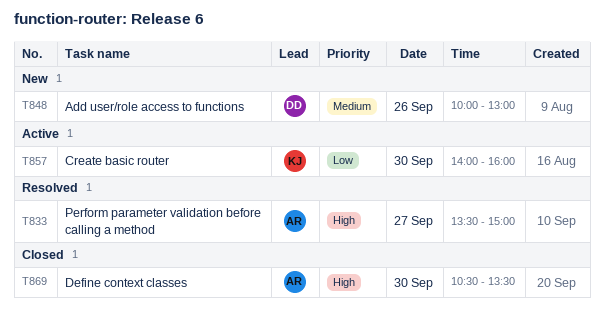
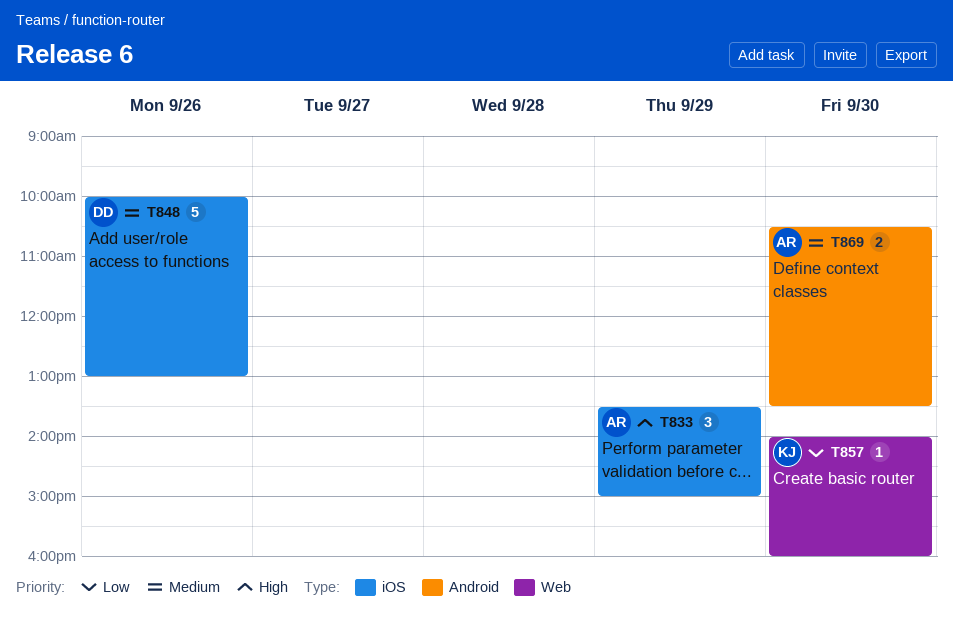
T833, day: Sep 27 -> Sep 29
T869, priority: High -> Medium

